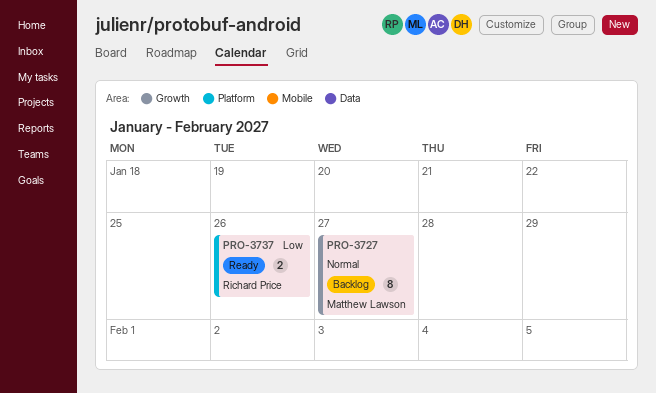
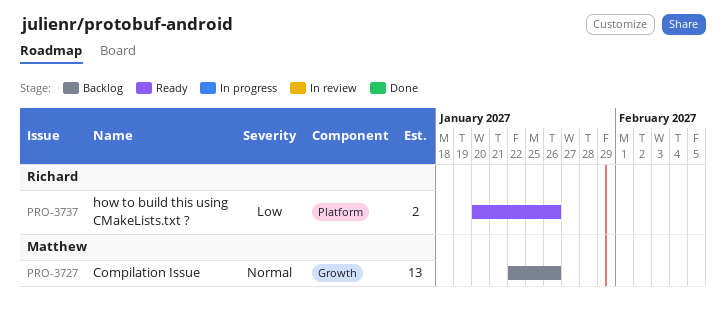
PRO-3727, estimate: 8 -> 13
PRO-3727, due: Jan 27 -> Jan 26

